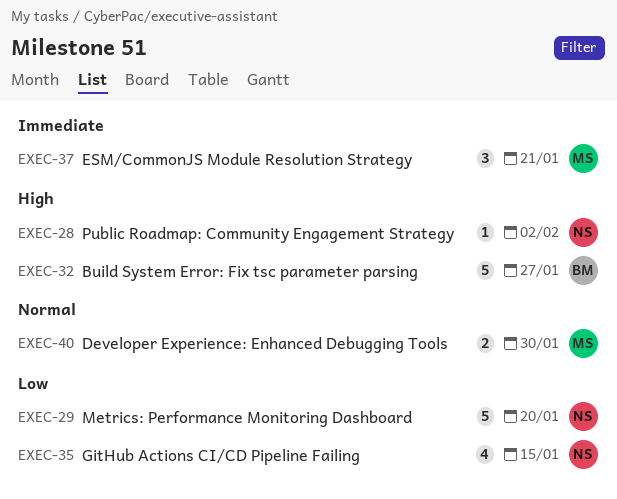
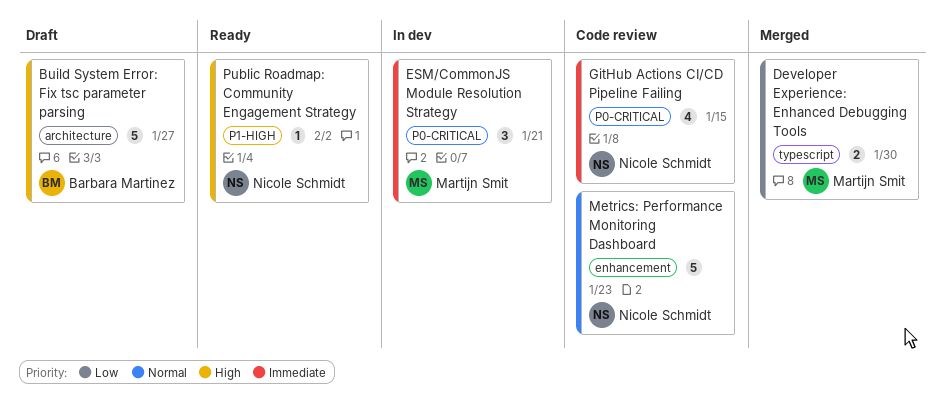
Developer Experience: Enhanced Debugging Tools, priority: Normal -> Low
GitHub Actions CI/CD Pipeline Failing, priority: Low -> Immediate
Metrics: Performance Monitoring Dashboard, priority: Low -> Normal
Metrics: Performance Monitoring Dashboard, due: Jan 20 -> Jan 23

